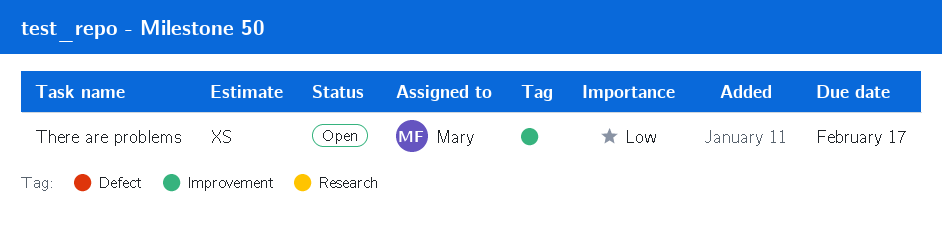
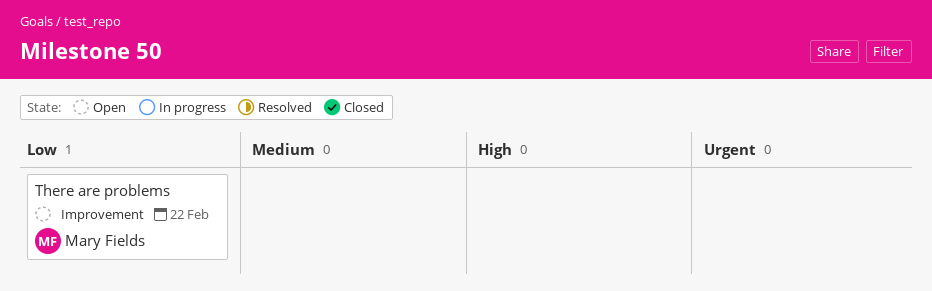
There are problems, due: Feb 17 -> Feb 22

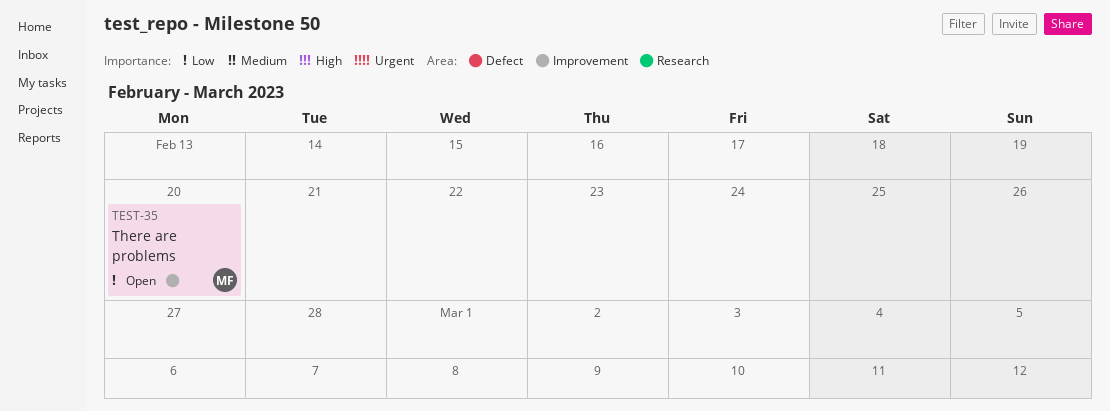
There are problems, due: Feb 22 -> Feb 20

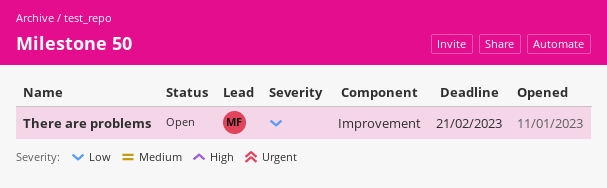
There are problems, due: Feb 20 -> Feb 21

